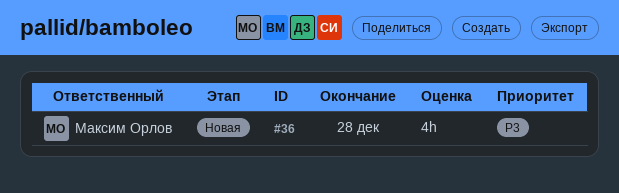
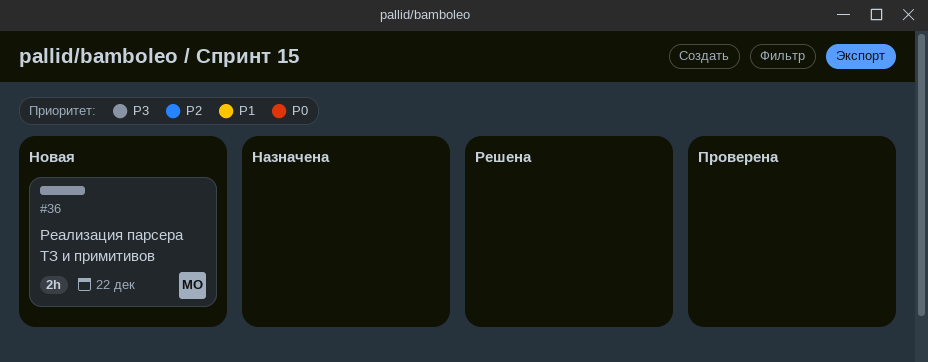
#36, estimate: 4h -> 2h
#36, due: Dec 28 -> Dec 22

